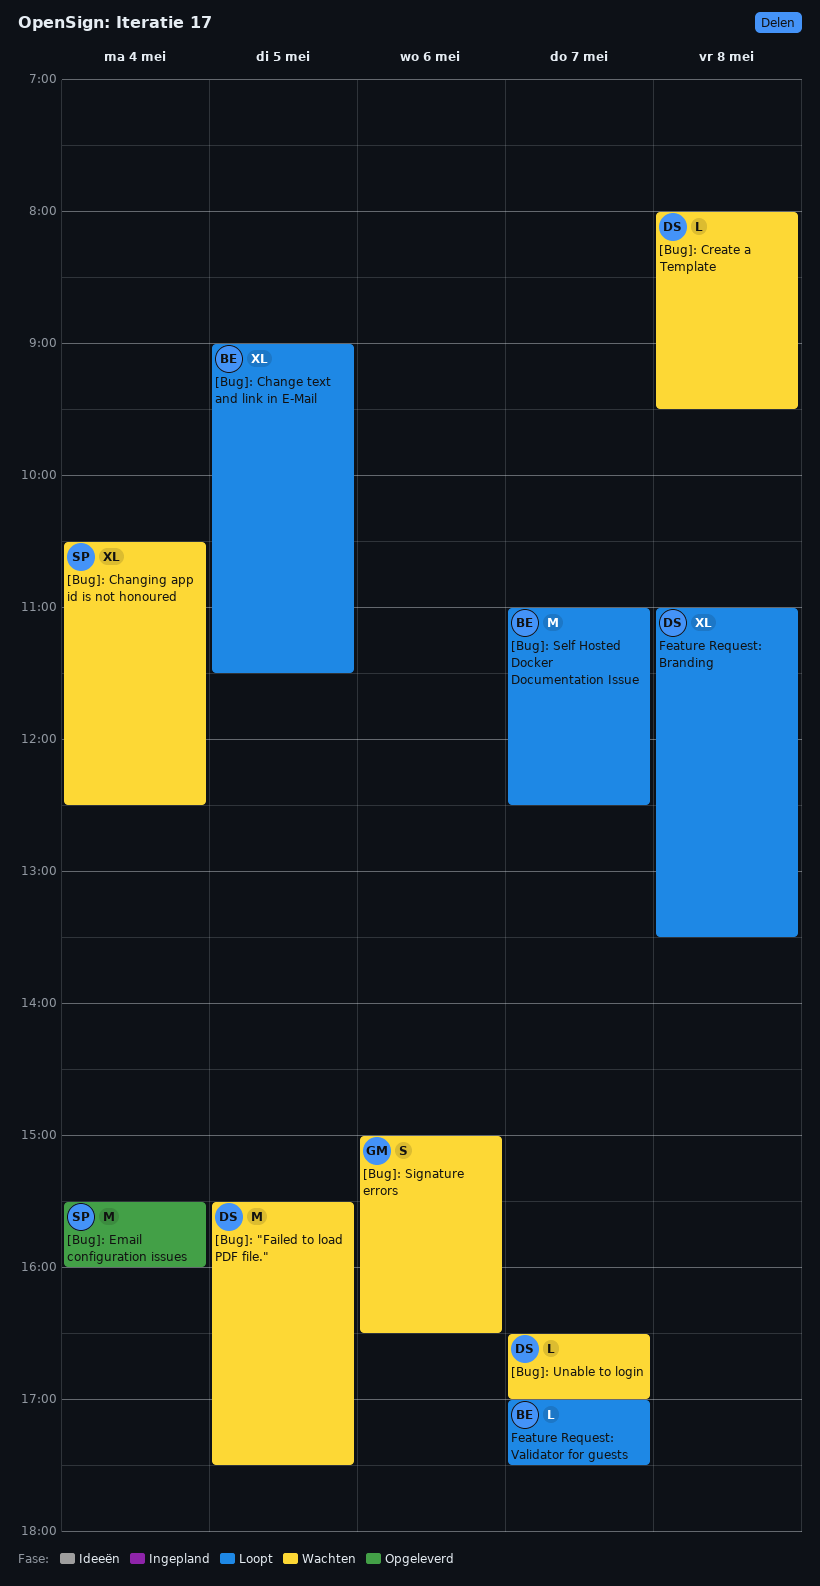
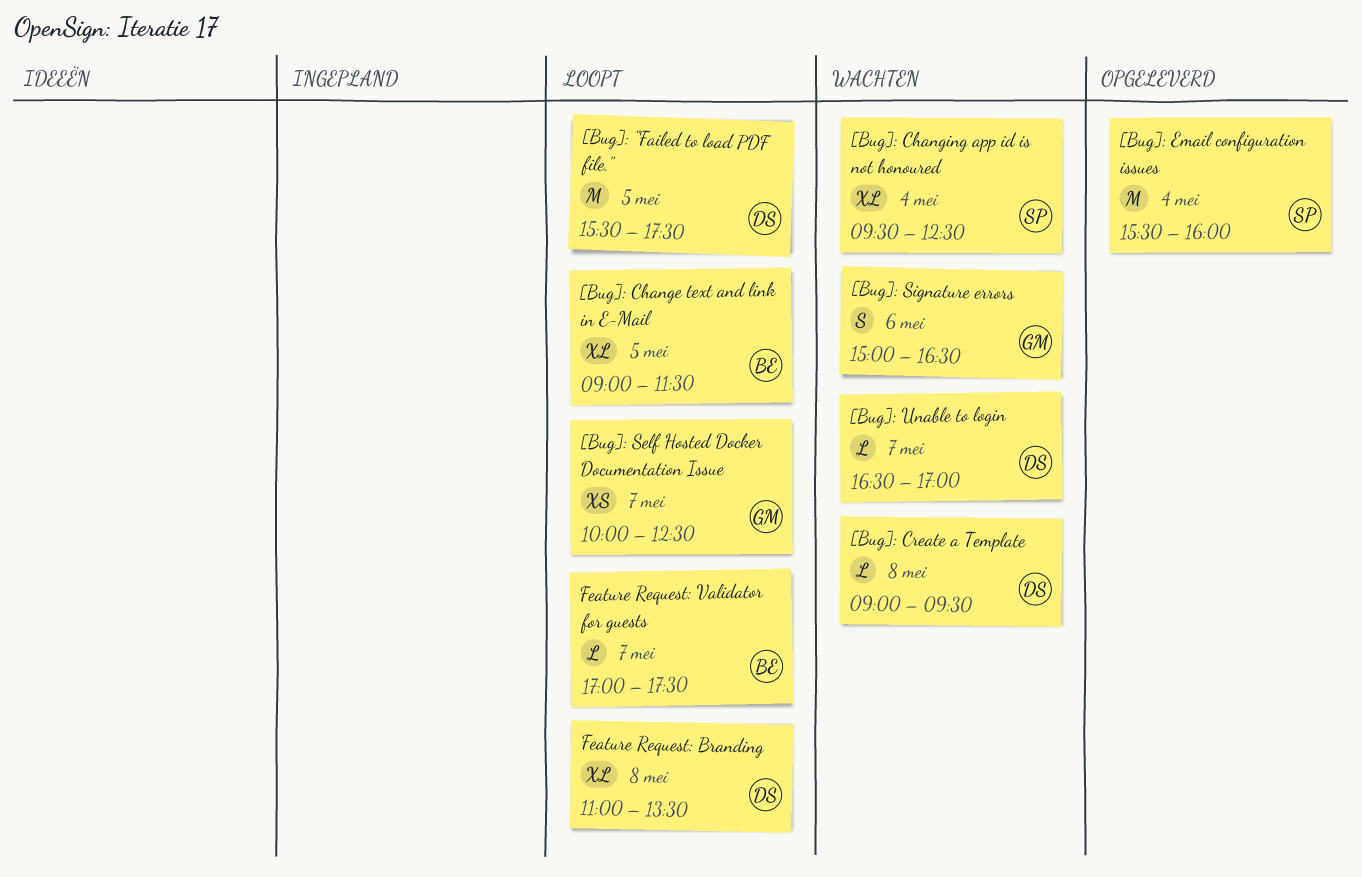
[Bug]: "Failed to load PDF file.", status: Wachten -> Loopt
[Bug]: Changing app id is not honoured, begins: 10:30 -> 09:30
[Bug]: Create a Template, begins: 08:00 -> 09:00
[Bug]: Self Hosted Docker Documentation Issue, owner: BE -> GM
[Bug]: Self Hosted Docker Documentation Issue, estimate: M -> XS
[Bug]: Self Hosted Docker Documentation Issue, begins: 11:00 -> 10:00

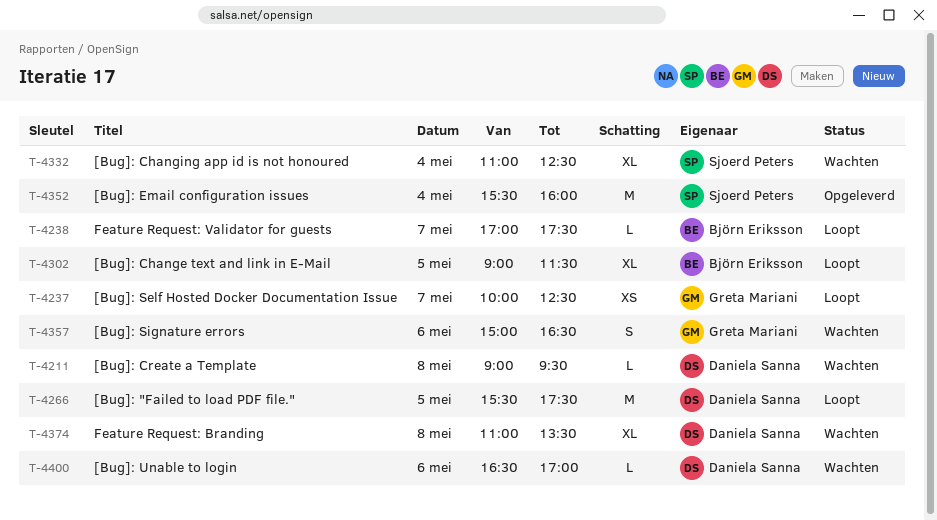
[Bug]: Changing app id is not honoured, begins: 09:30 -> 11:00
[Bug]: Unable to login, day: May 7 -> May 6
Feature Request: Branding, status: Loopt -> Wachten

